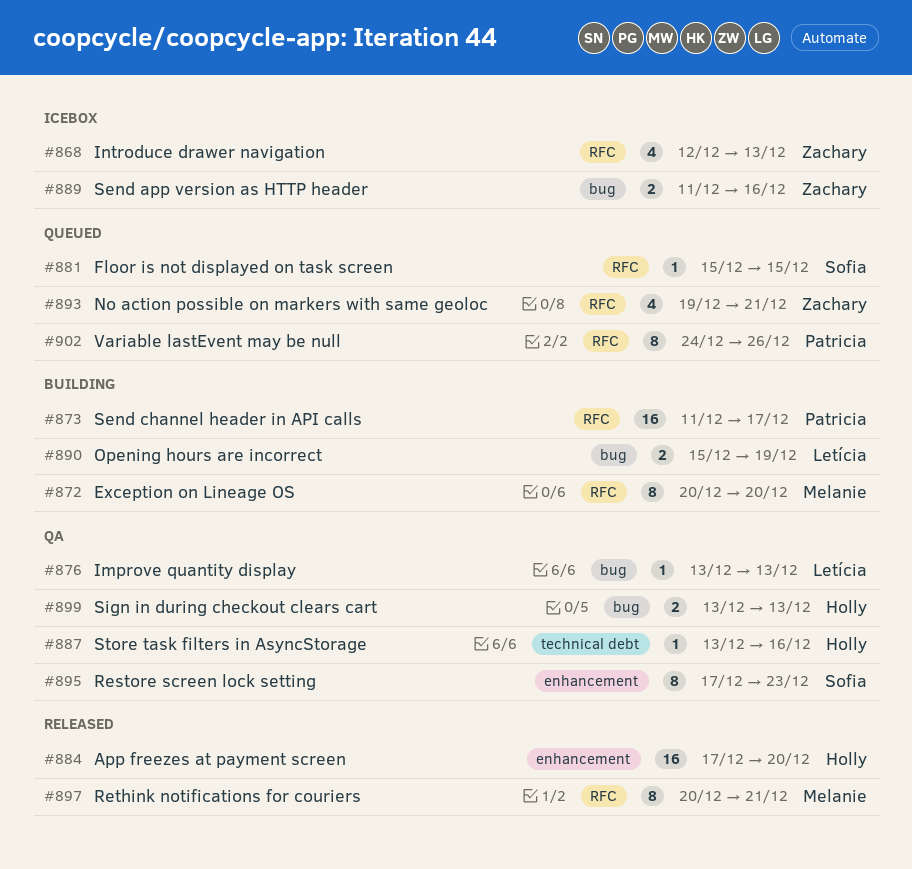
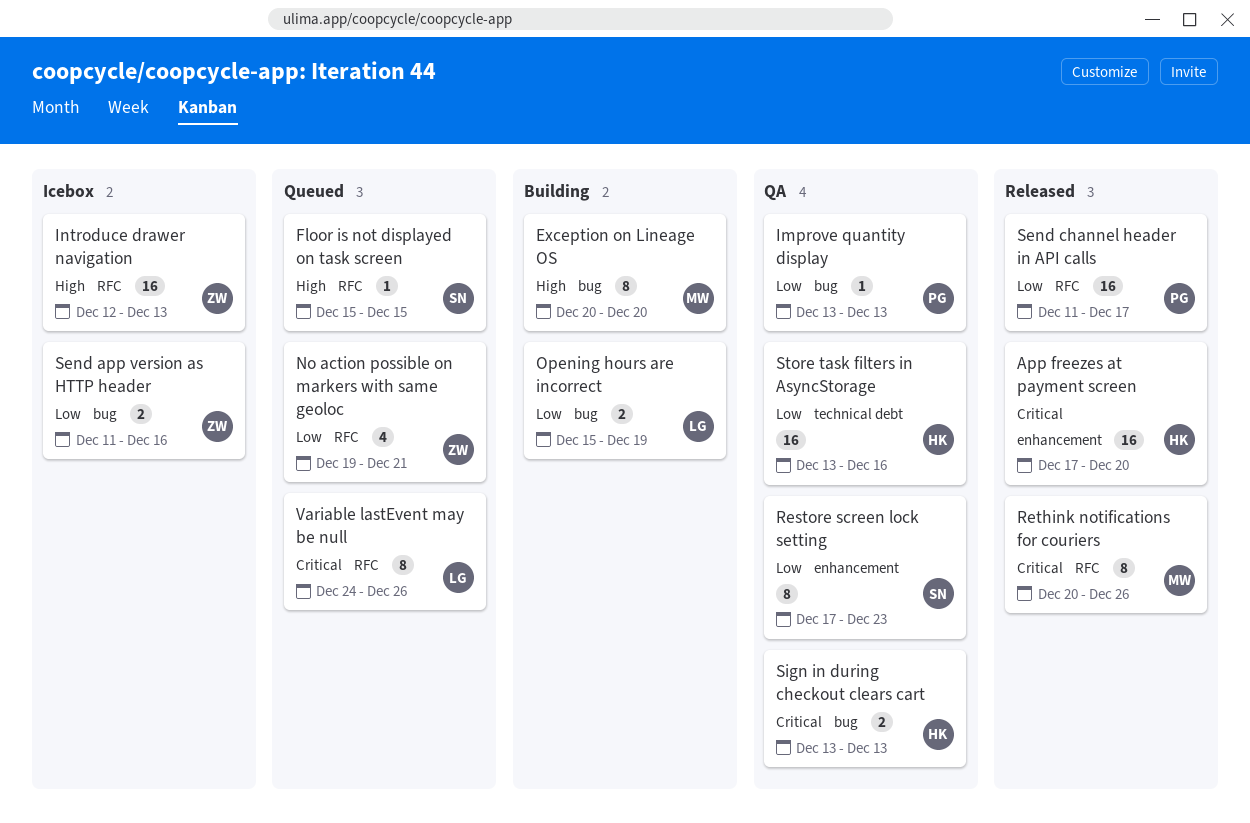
Exception on Lineage OS, label: RFC -> bug
Improve quantity display, owner: Letícia -> Patricia
Introduce drawer navigation, estimate: 4 -> 16
Rethink notifications for couriers, due: Dec 21 -> Dec 26
Send channel header in API calls, status: Building -> Released
Store task filters in AsyncStorage, estimate: 1 -> 16
Variable lastEvent may be null, owner: Patricia -> Letícia

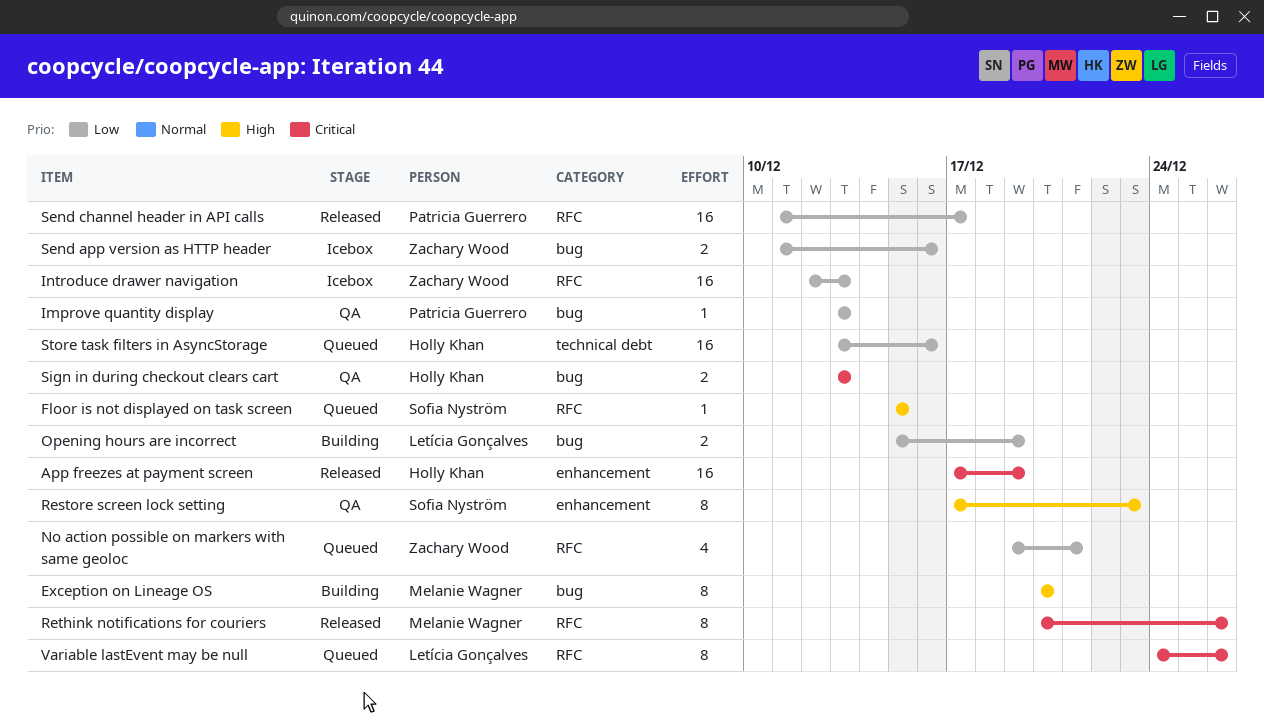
App freezes at payment screen, due: Dec 20 -> Dec 19
Introduce drawer navigation, priority: High -> Low
Restore screen lock setting, priority: Low -> High
Store task filters in AsyncStorage, status: QA -> Queued

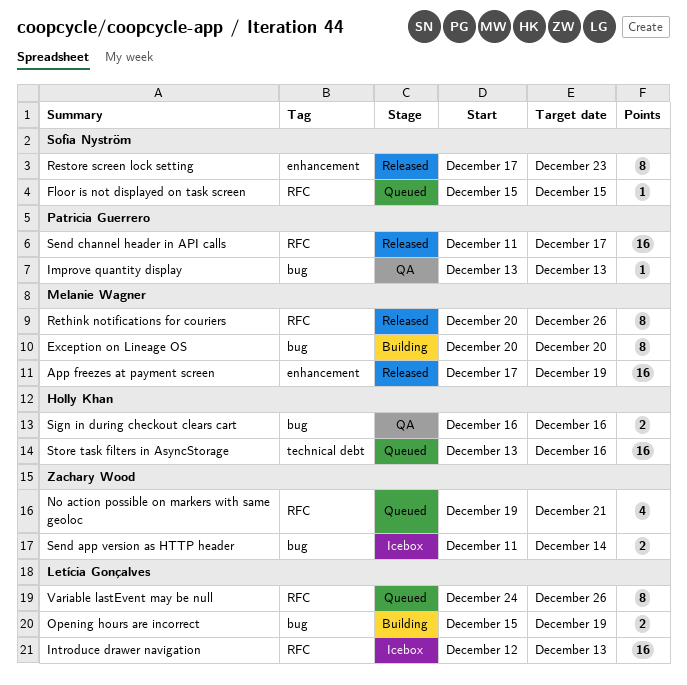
App freezes at payment screen, owner: Holly Khan -> Melanie Wagner
Introduce drawer navigation, owner: Zachary Wood -> Letícia Gonçalves
Restore screen lock setting, status: QA -> Released
Send app version as HTTP header, due: Dec 16 -> Dec 14
Sign in during checkout clears cart, start: Dec 13 -> Dec 16
Sign in during checkout clears cart, due: Dec 13 -> Dec 16

